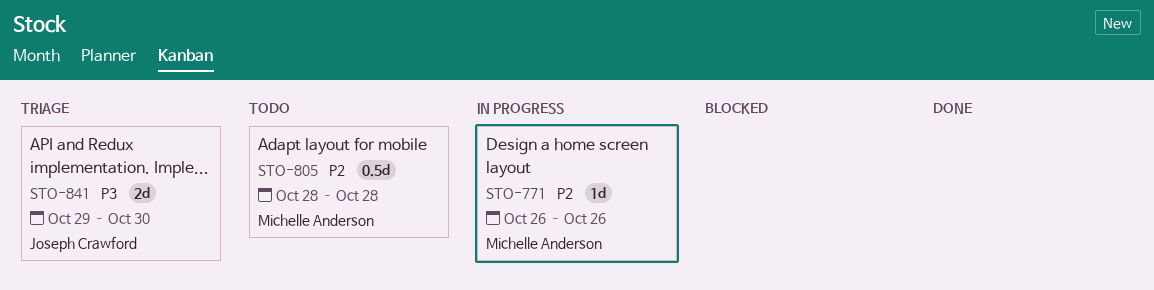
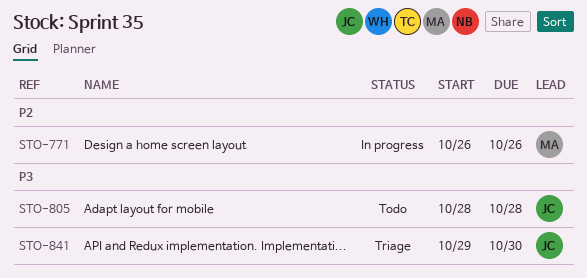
STO-805, owner: Michelle Anderson -> Joseph Crawford
STO-805, priority: P2 -> P3

